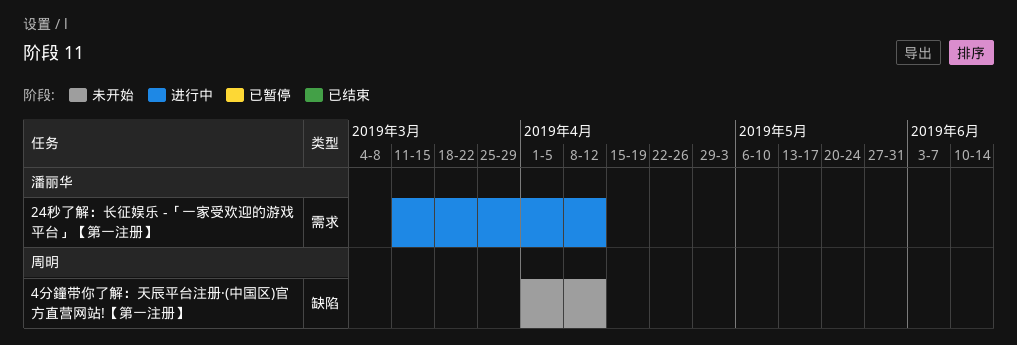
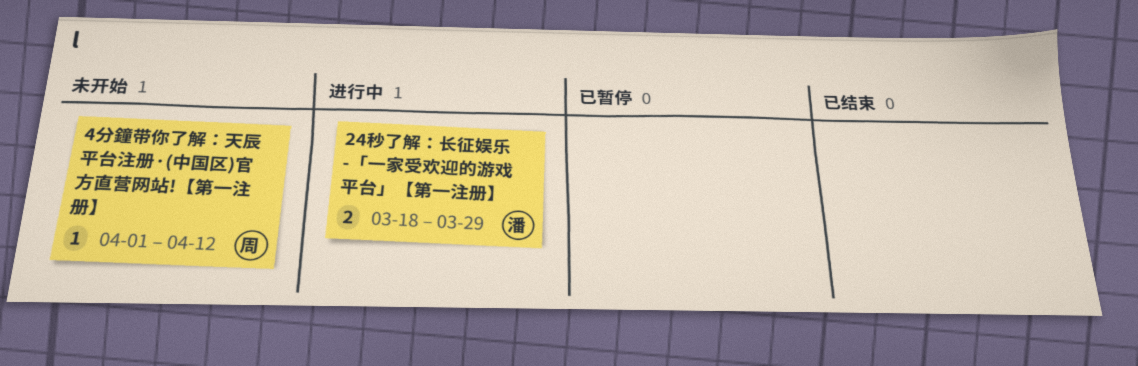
24秒了解：长征娱乐 -「一家受欢迎的游戏平台」【第一注册】, start: Mar 11 -> Mar 18
24秒了解：长征娱乐 -「一家受欢迎的游戏平台」【第一注册】, due: Apr 12 -> Mar 29

